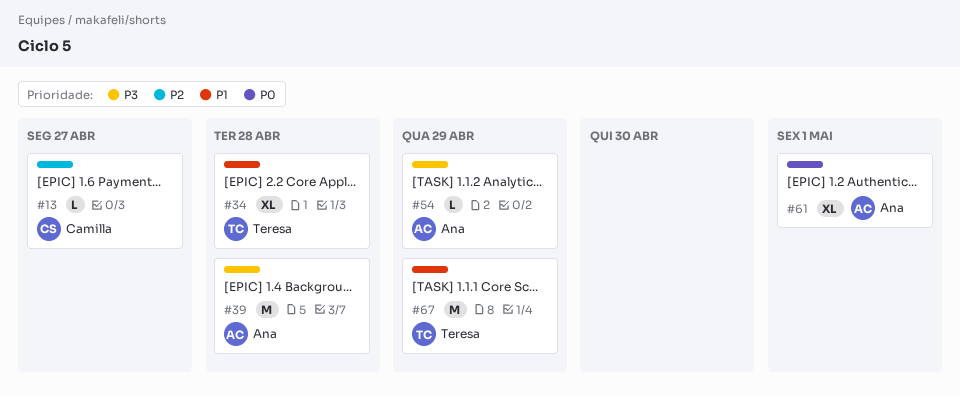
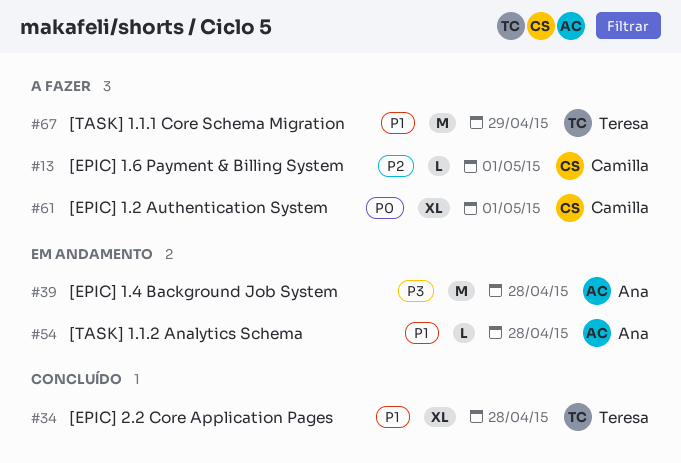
#13, due: Apr 27 -> May 1
#54, priority: P3 -> P1
#54, due: Apr 29 -> Apr 28
#61, owner: Ana -> Camilla

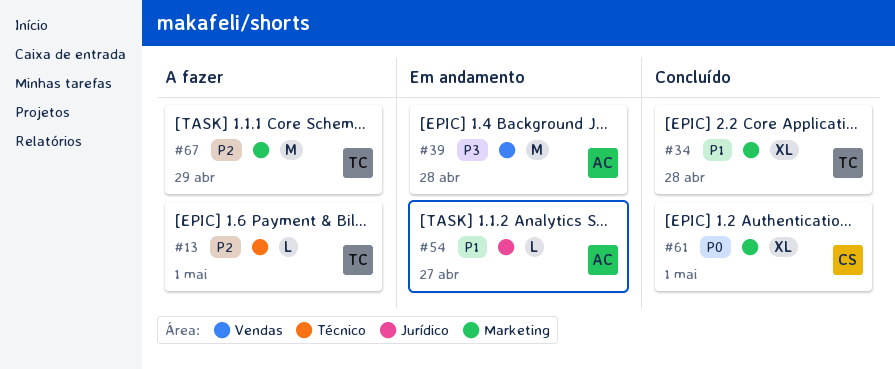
#13, owner: Camilla -> Teresa
#54, due: Apr 28 -> Apr 27
#61, status: A fazer -> Concluído
#67, priority: P1 -> P2

